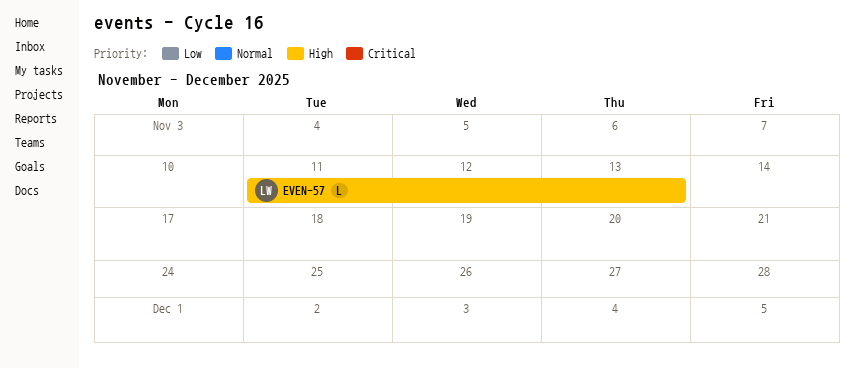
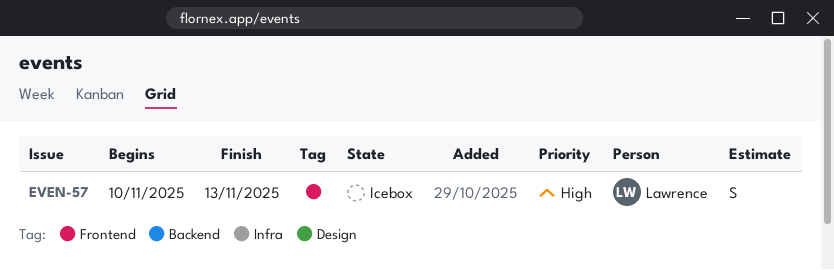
EVEN-57, estimate: L -> S
EVEN-57, start: Nov 11 -> Nov 10

